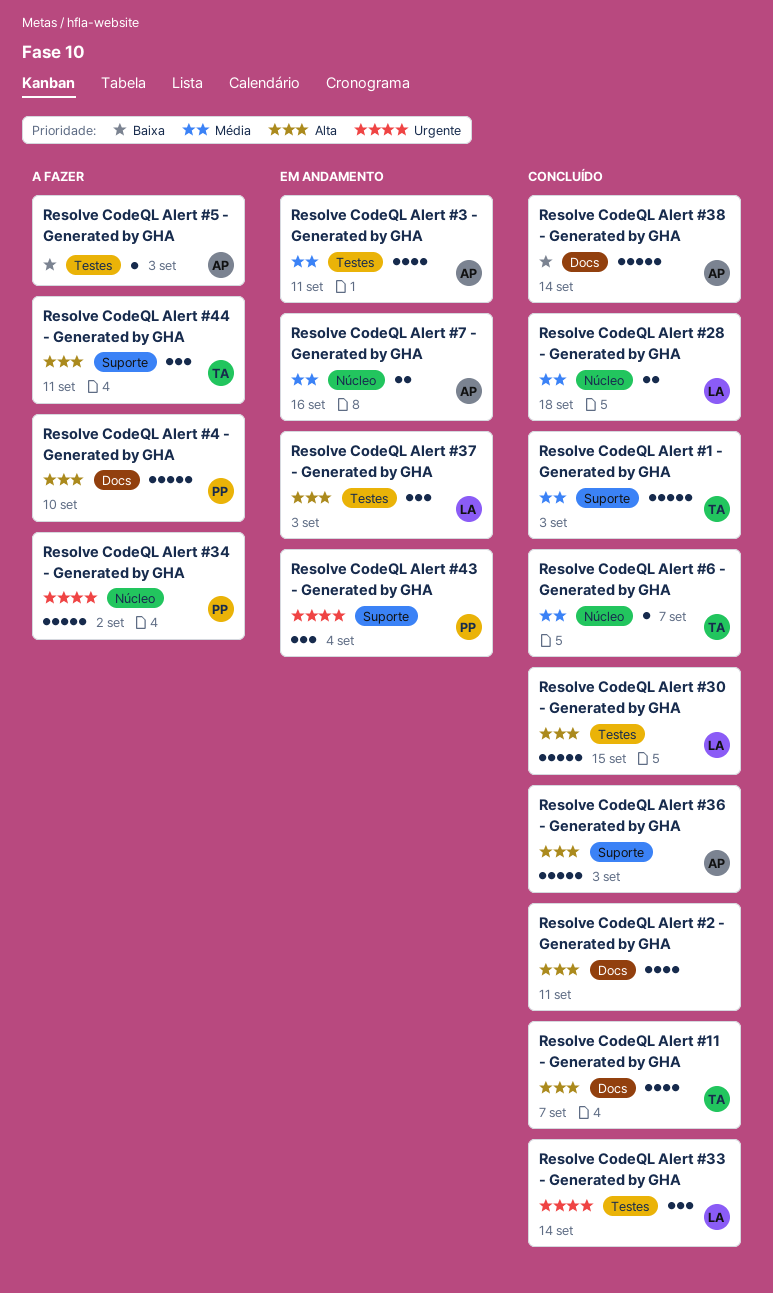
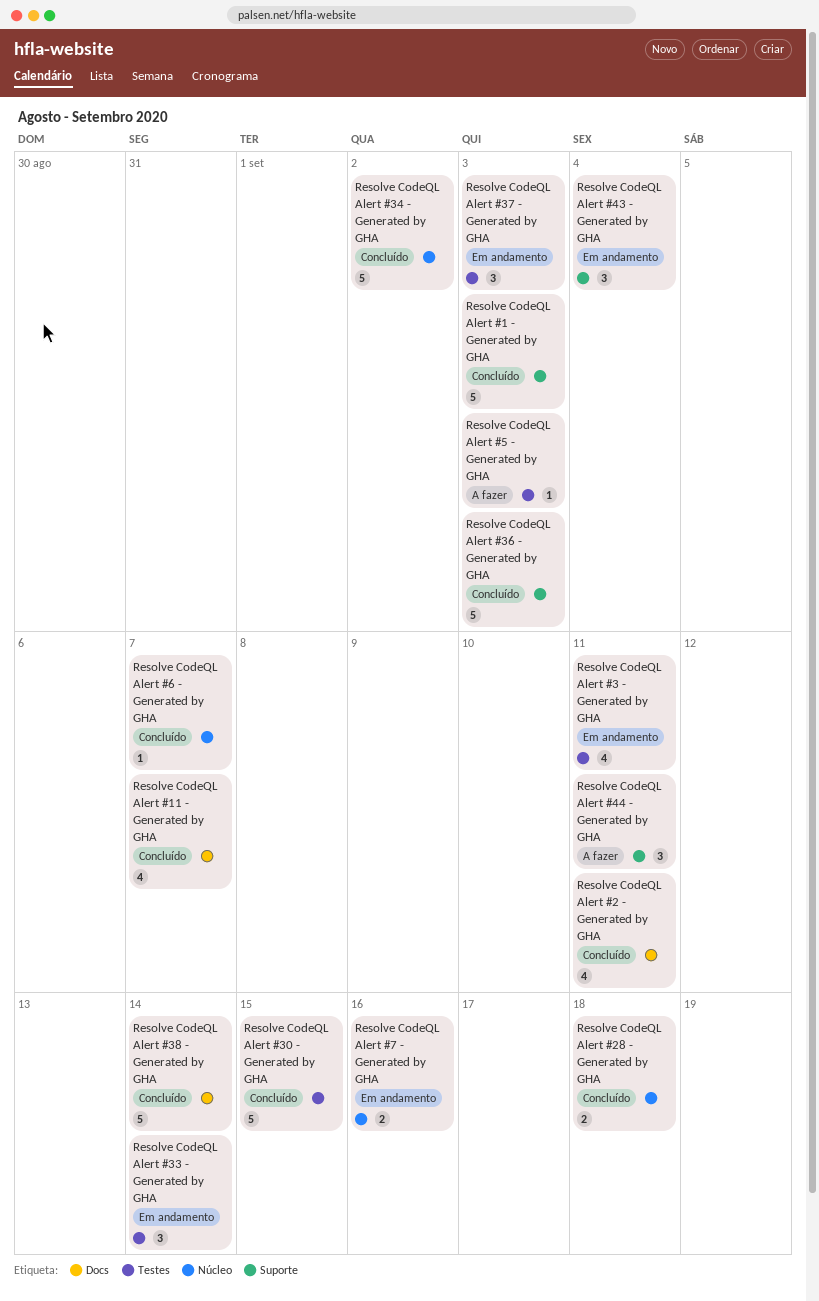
Resolve CodeQL Alert #33 - Generated by GHA, status: Concluído -> Em andamento
Resolve CodeQL Alert #34 - Generated by GHA, status: A fazer -> Concluído
Resolve CodeQL Alert #4 - Generated by GHA: present -> none

